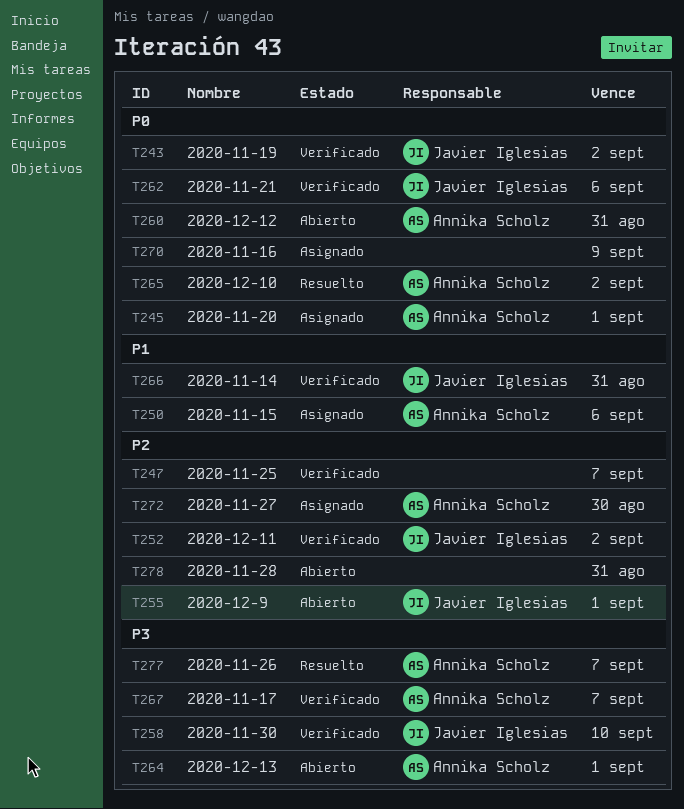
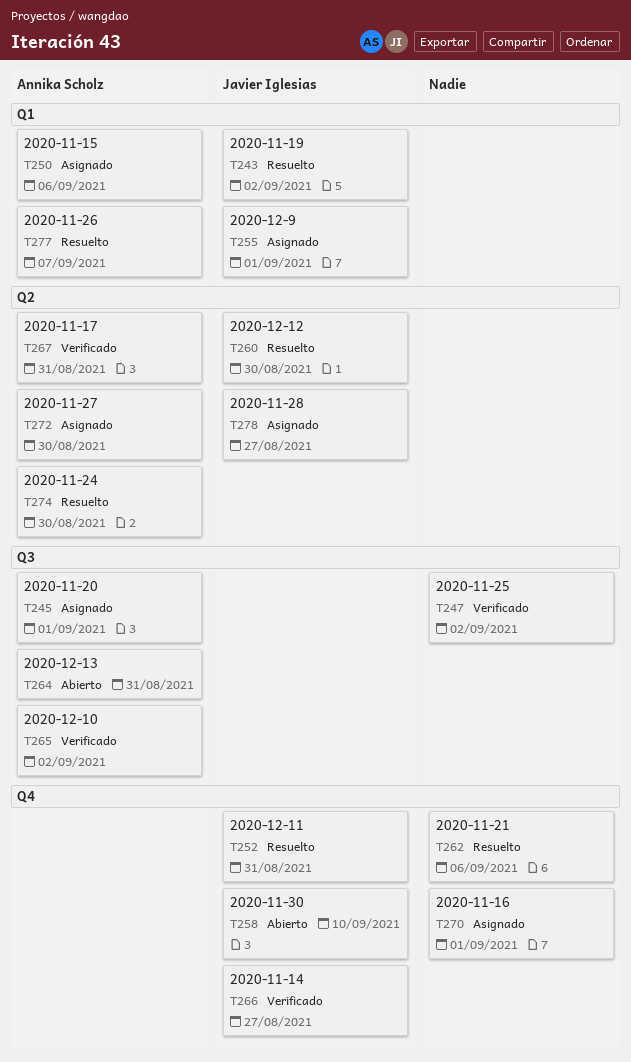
T243, status: Verificado -> Resuelto
T247, due: Sep 7 -> Sep 2
T252, status: Verificado -> Resuelto
T252, due: Sep 2 -> Aug 31
T255, status: Abierto -> Asignado
T258, status: Verificado -> Abierto
T260, status: Abierto -> Resuelto
T260, owner: Annika Scholz -> Javier Iglesias
T260, due: Aug 31 -> Aug 30
T262, status: Verificado -> Resuelto
T262, owner: Javier Iglesias -> none
T264, due: Sep 1 -> Aug 31
T265, status: Resuelto -> Verificado
T266, due: Aug 31 -> Aug 27
T267, due: Sep 7 -> Aug 31
T270, due: Sep 9 -> Sep 1
T274: none -> present
T278, status: Abierto -> Asignado
T278, owner: none -> Javier Iglesias
T278, due: Aug 31 -> Aug 27

